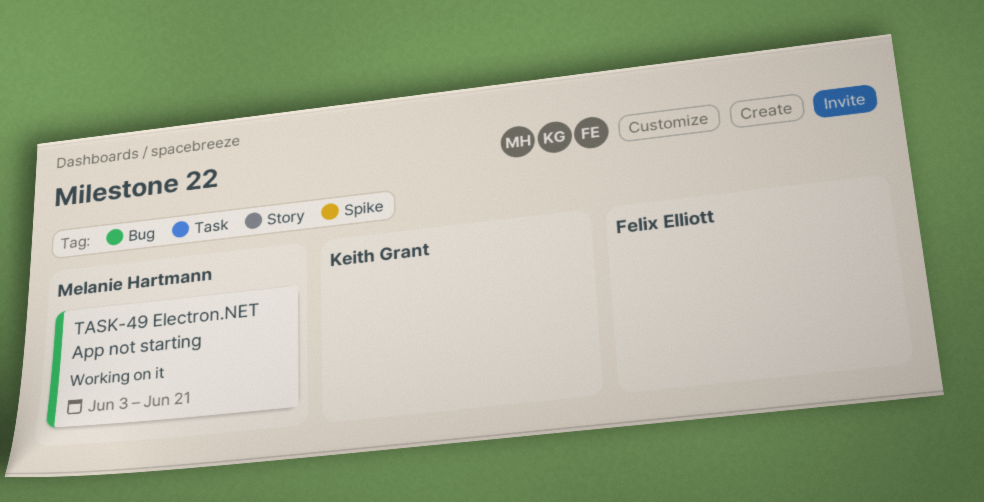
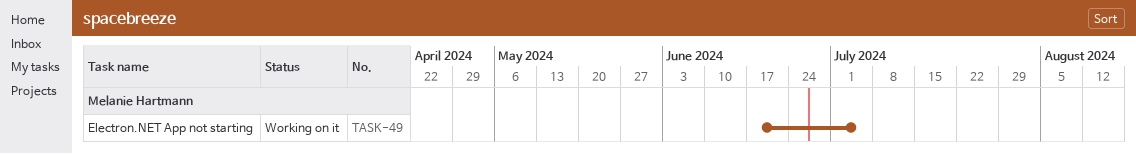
TASK-49, start: Jun 3 -> Jun 17
TASK-49, due: Jun 21 -> Jul 5

